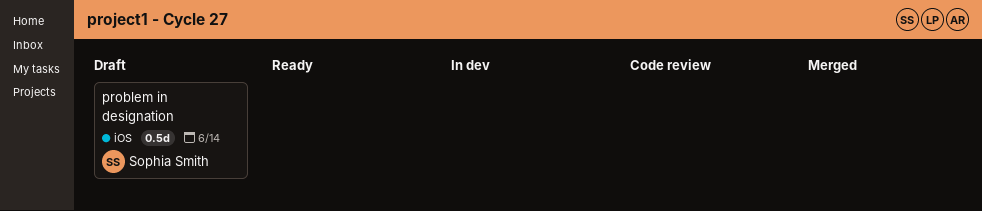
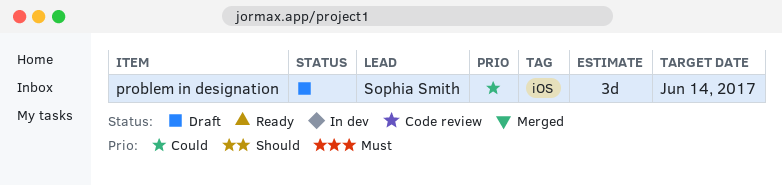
problem in designation, estimate: 0.5d -> 3d

